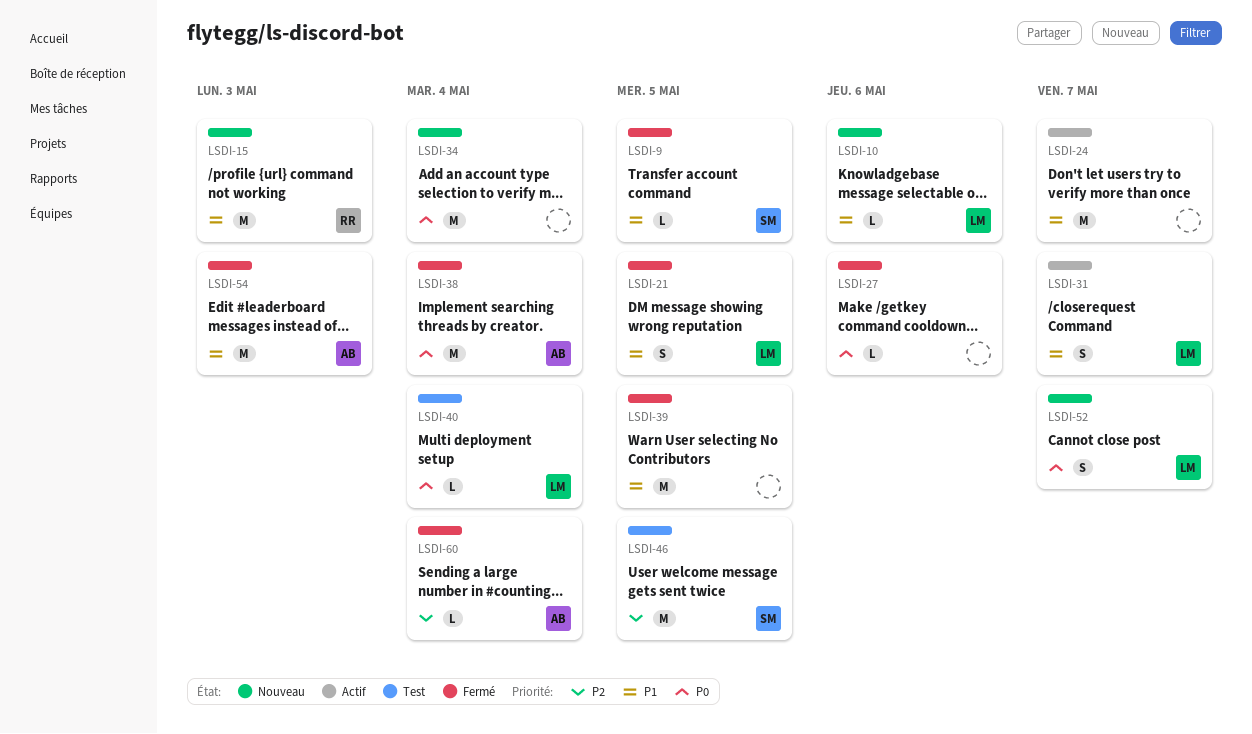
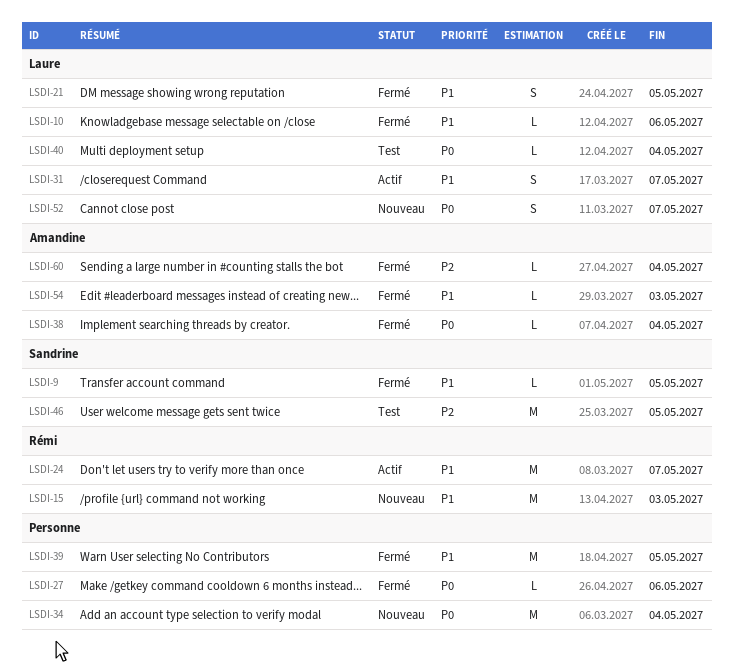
LSDI-10, status: Nouveau -> Fermé
LSDI-24, owner: none -> Rémi
LSDI-38, estimate: M -> L
LSDI-54, estimate: M -> L

